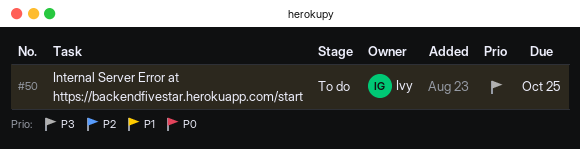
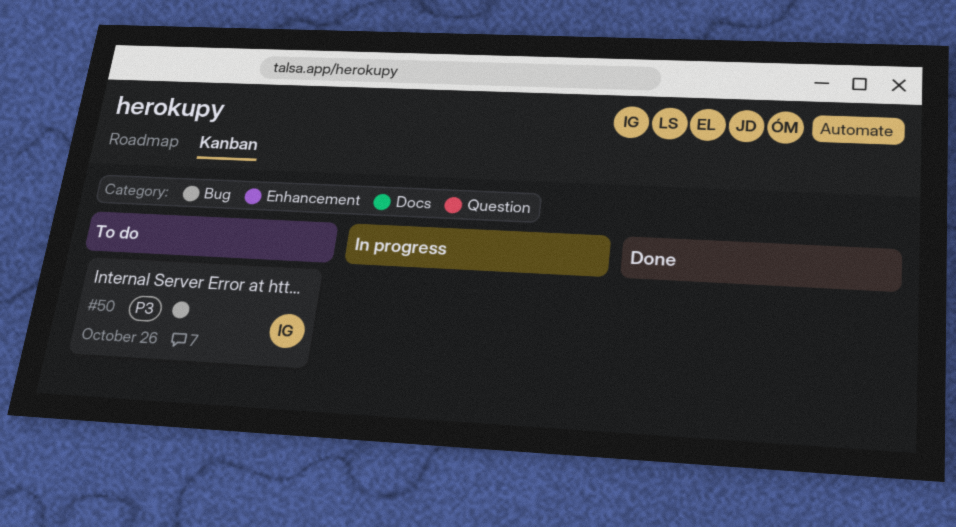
#50, due: Oct 25 -> Oct 26

